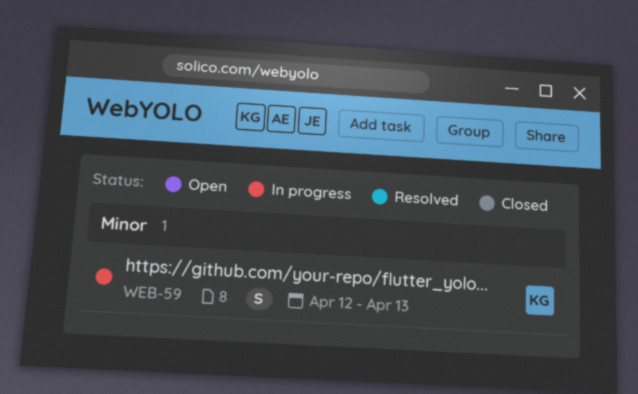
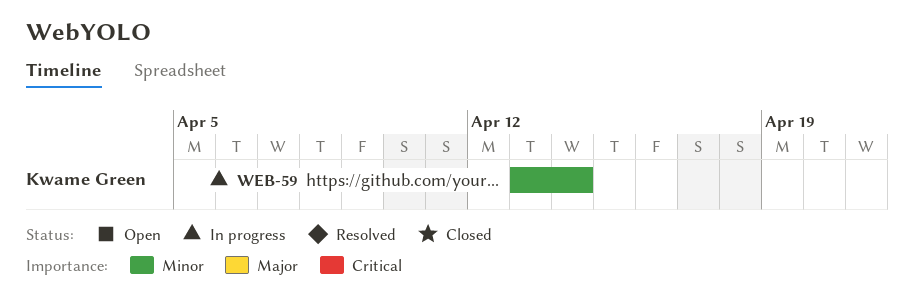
WEB-59, start: Apr 12 -> Apr 13
WEB-59, due: Apr 13 -> Apr 14

